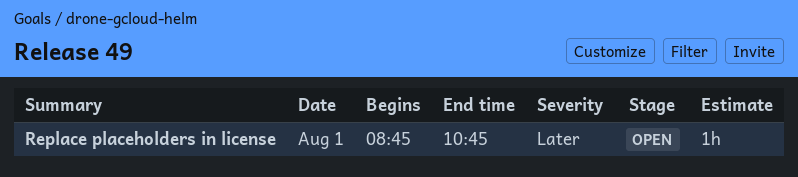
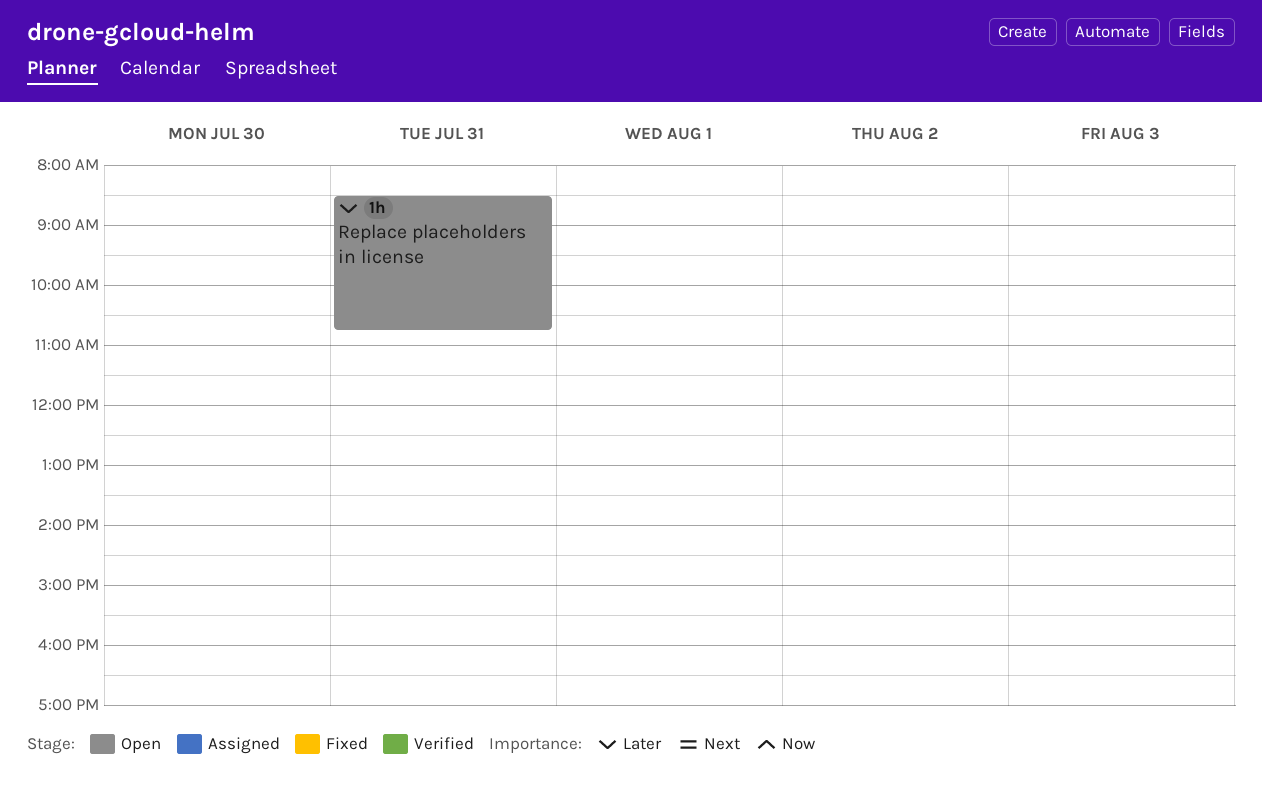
Replace placeholders in license, day: Aug 1 -> Jul 31
Replace placeholders in license, begins: 08:45 -> 08:30

